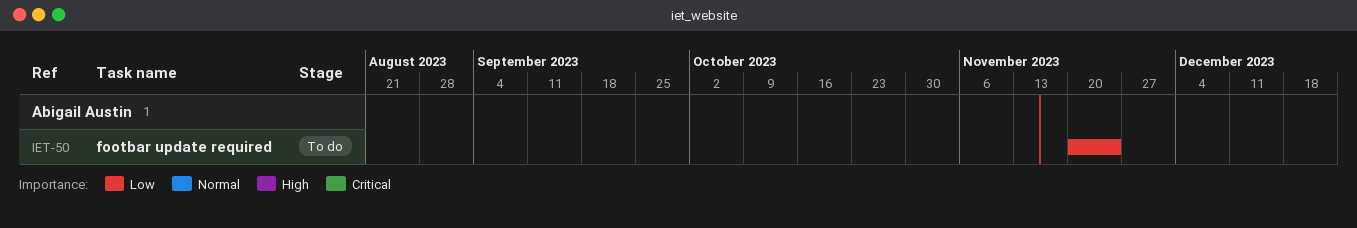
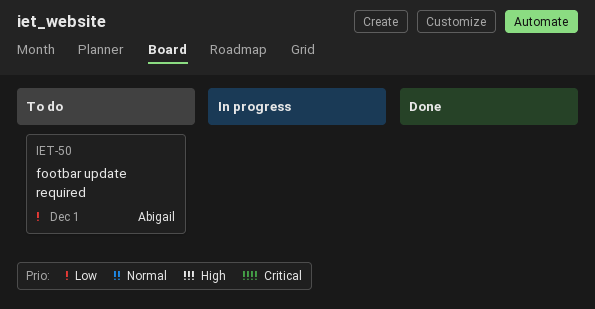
IET-50, due: Nov 24 -> Dec 1

